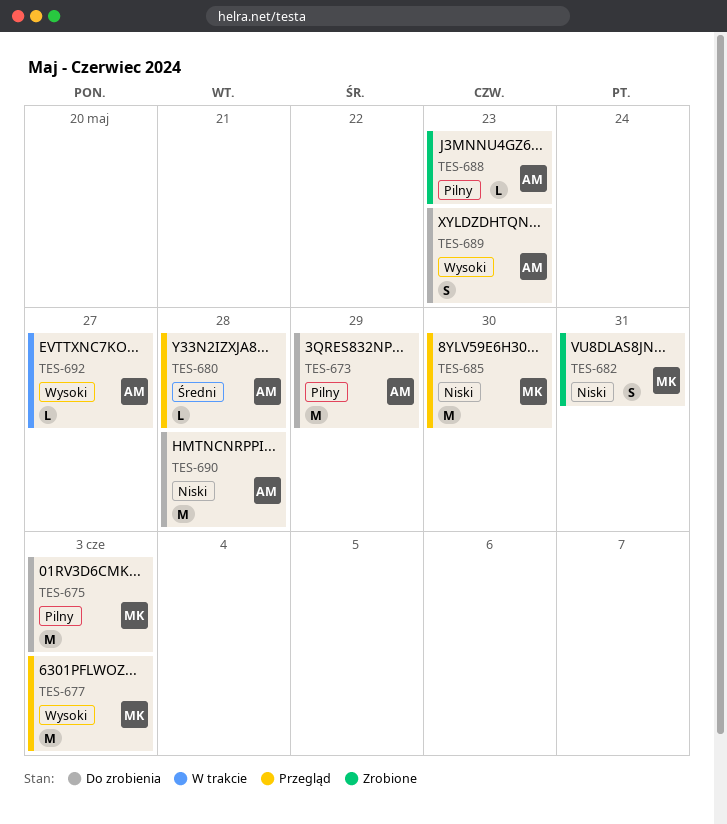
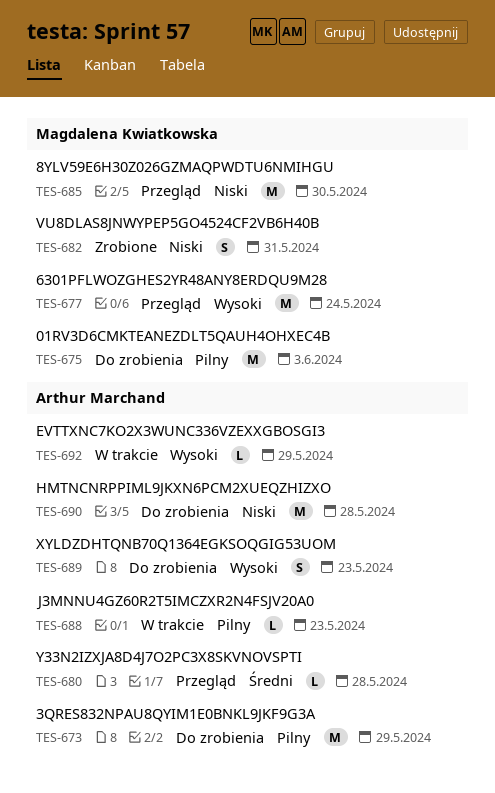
TES-677, due: Jun 3 -> May 24
TES-688, status: Zrobione -> W trakcie
TES-692, due: May 27 -> May 29

